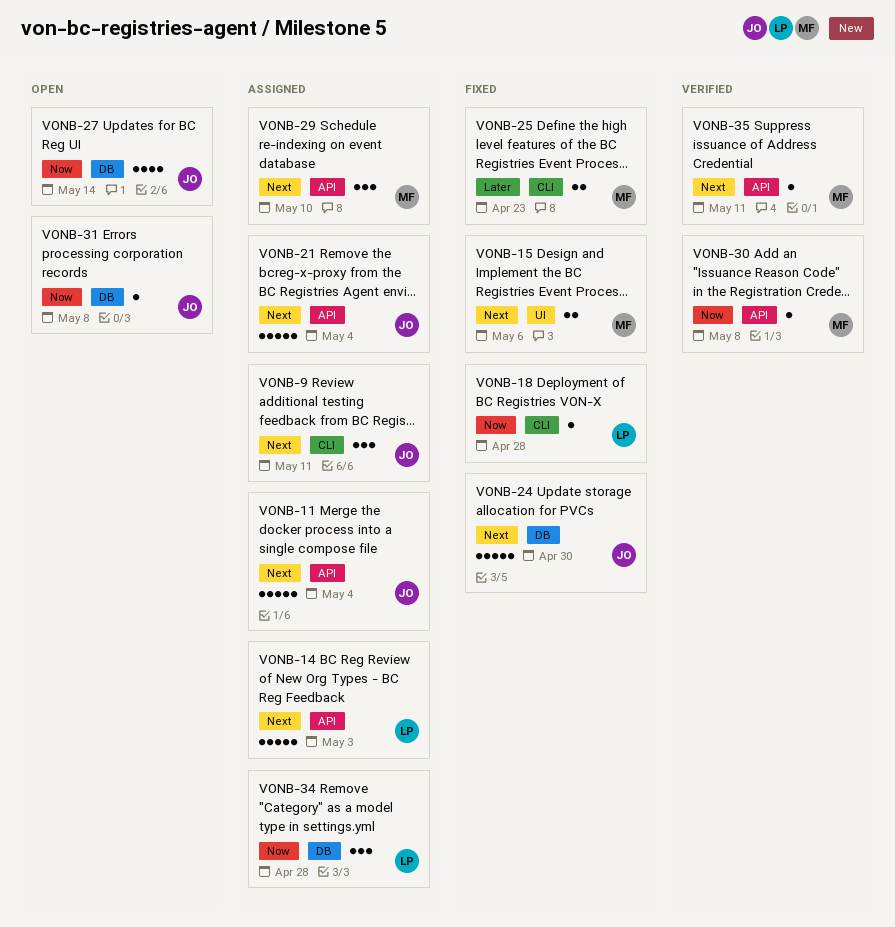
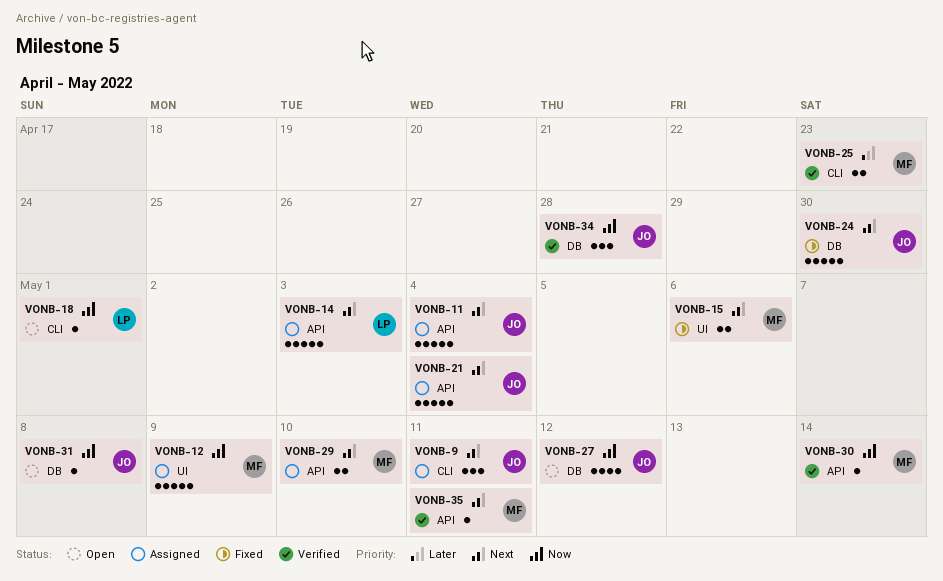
VONB-12: none -> present
VONB-18, status: Fixed -> Open
VONB-18, due: Apr 28 -> May 1
VONB-25, status: Fixed -> Verified
VONB-27, due: May 14 -> May 12
VONB-29, estimate: 3 -> 2
VONB-30, due: May 8 -> May 14
VONB-34, status: Assigned -> Verified
VONB-34, owner: LP -> JO

